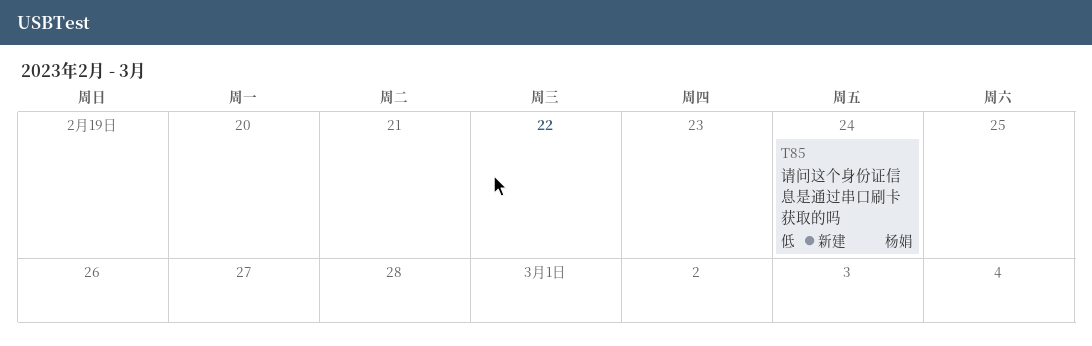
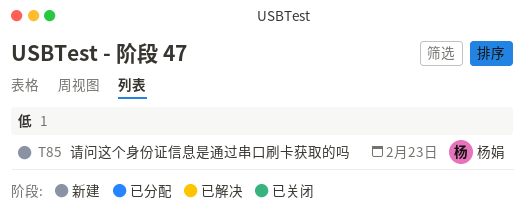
T85, due: Feb 24 -> Feb 23

